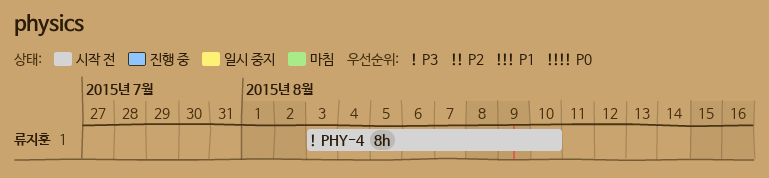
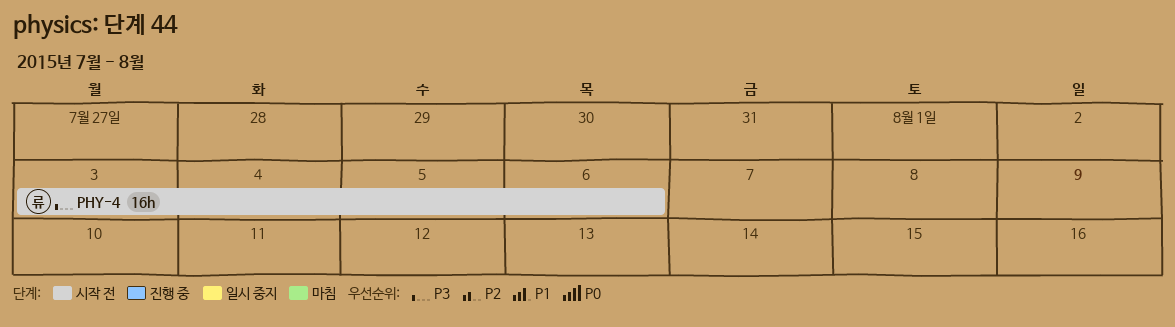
PHY-4, estimate: 8h -> 16h
PHY-4, due: Aug 10 -> Aug 6

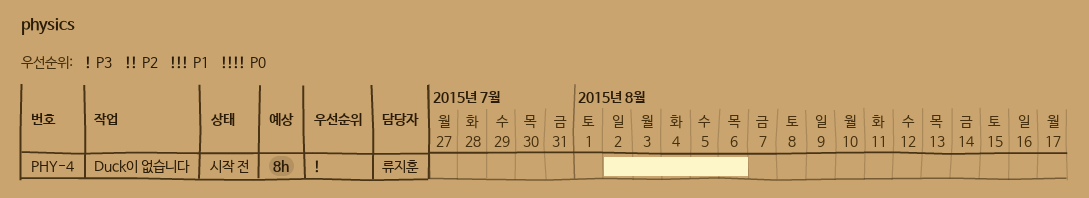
PHY-4, estimate: 16h -> 8h
PHY-4, start: Aug 3 -> Aug 2

